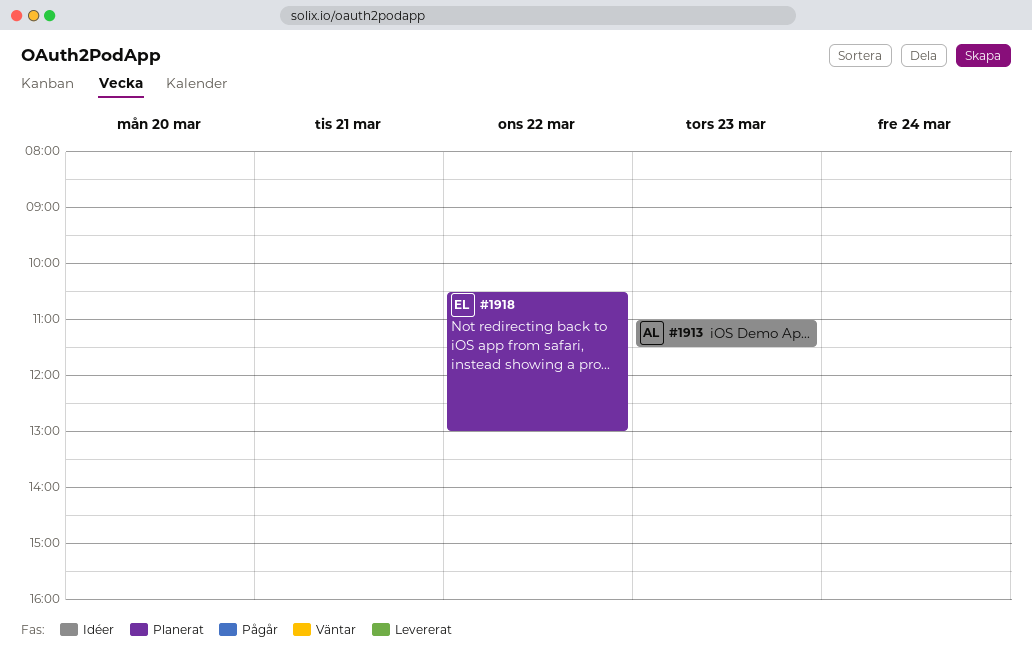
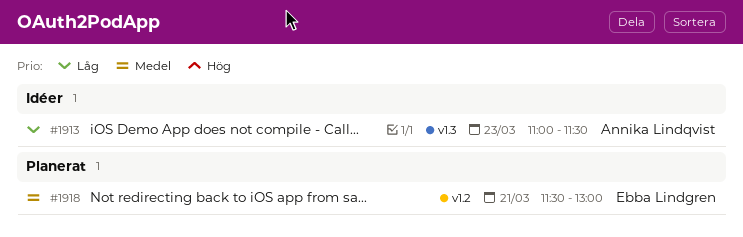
#1918, day: Mar 22 -> Mar 21
#1918, begins: 10:30 -> 11:30

